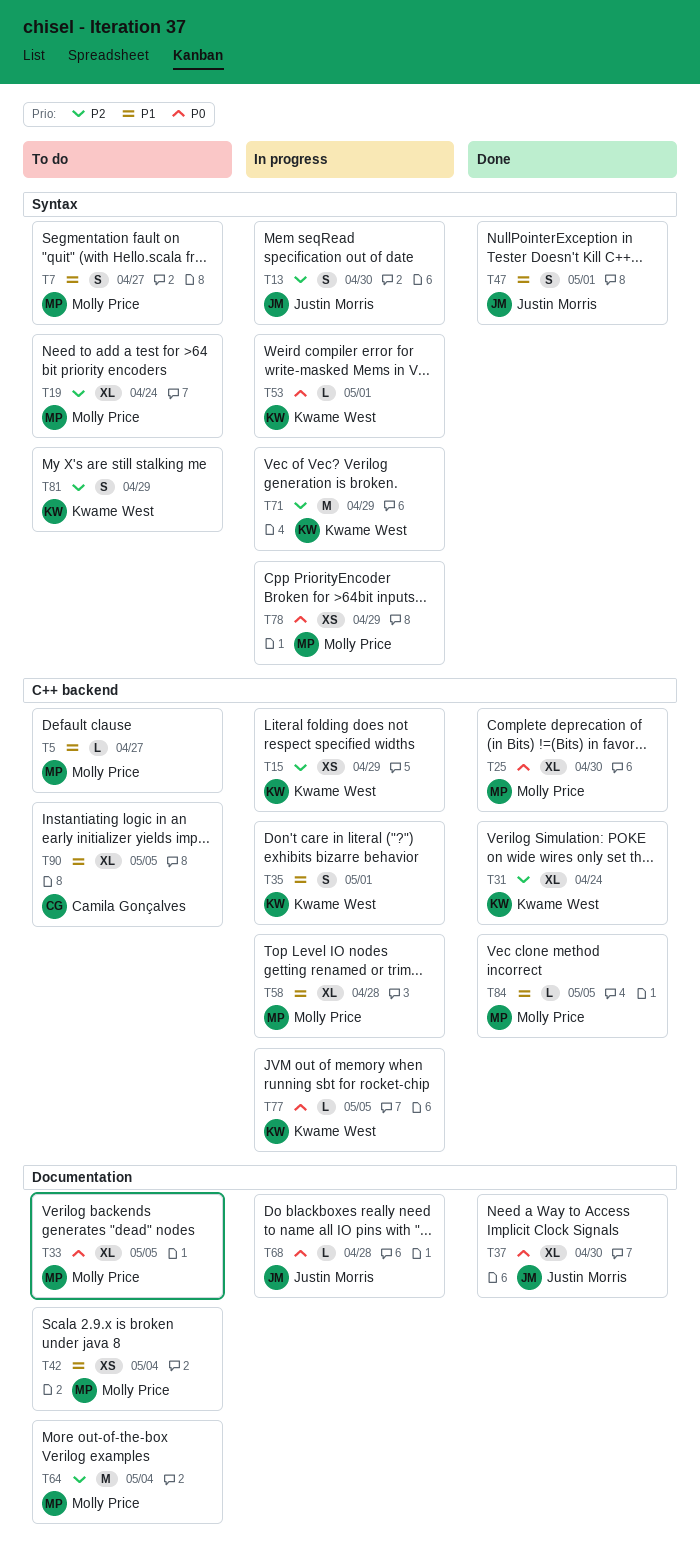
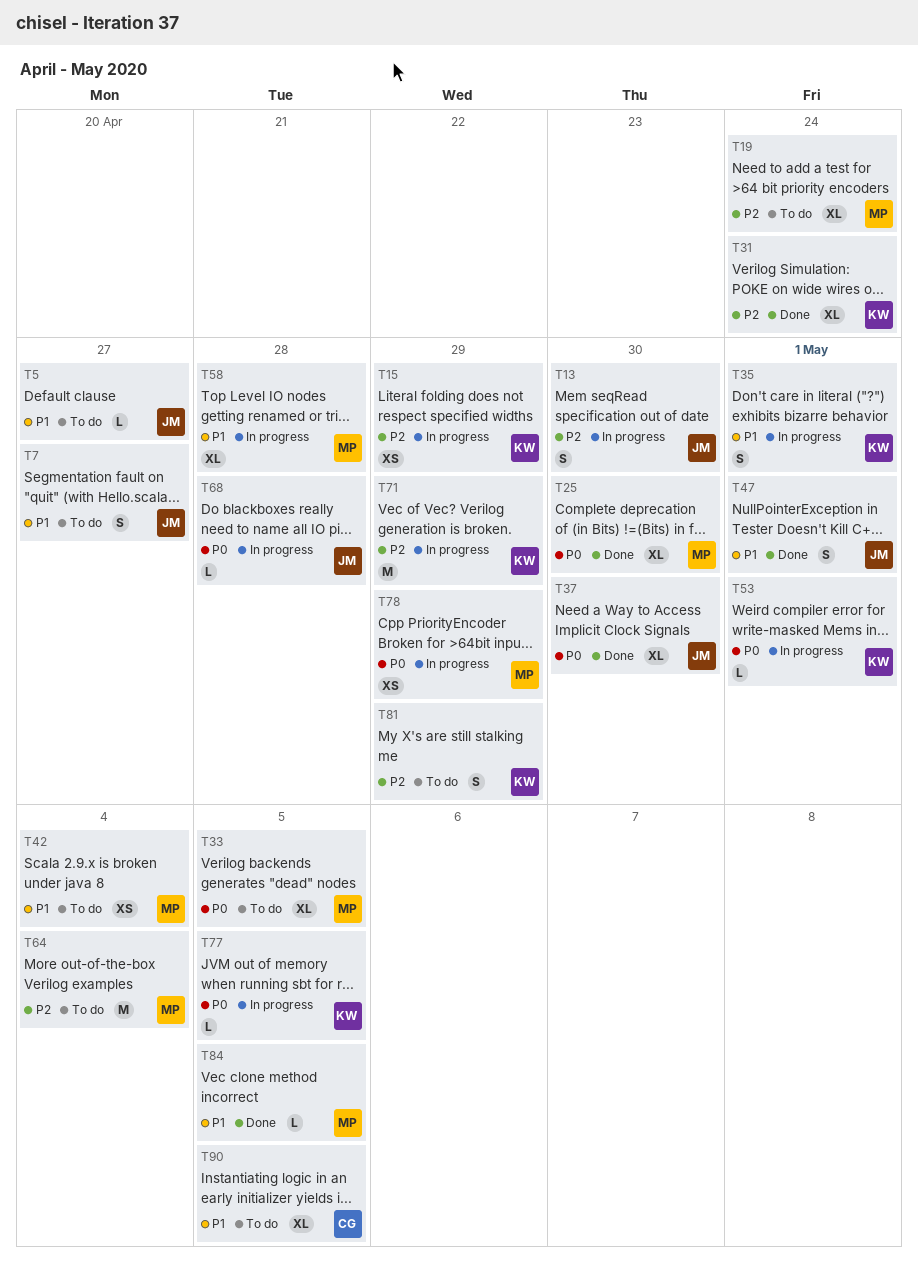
T5, owner: Molly Price -> Justin Morris
T7, owner: Molly Price -> Justin Morris

